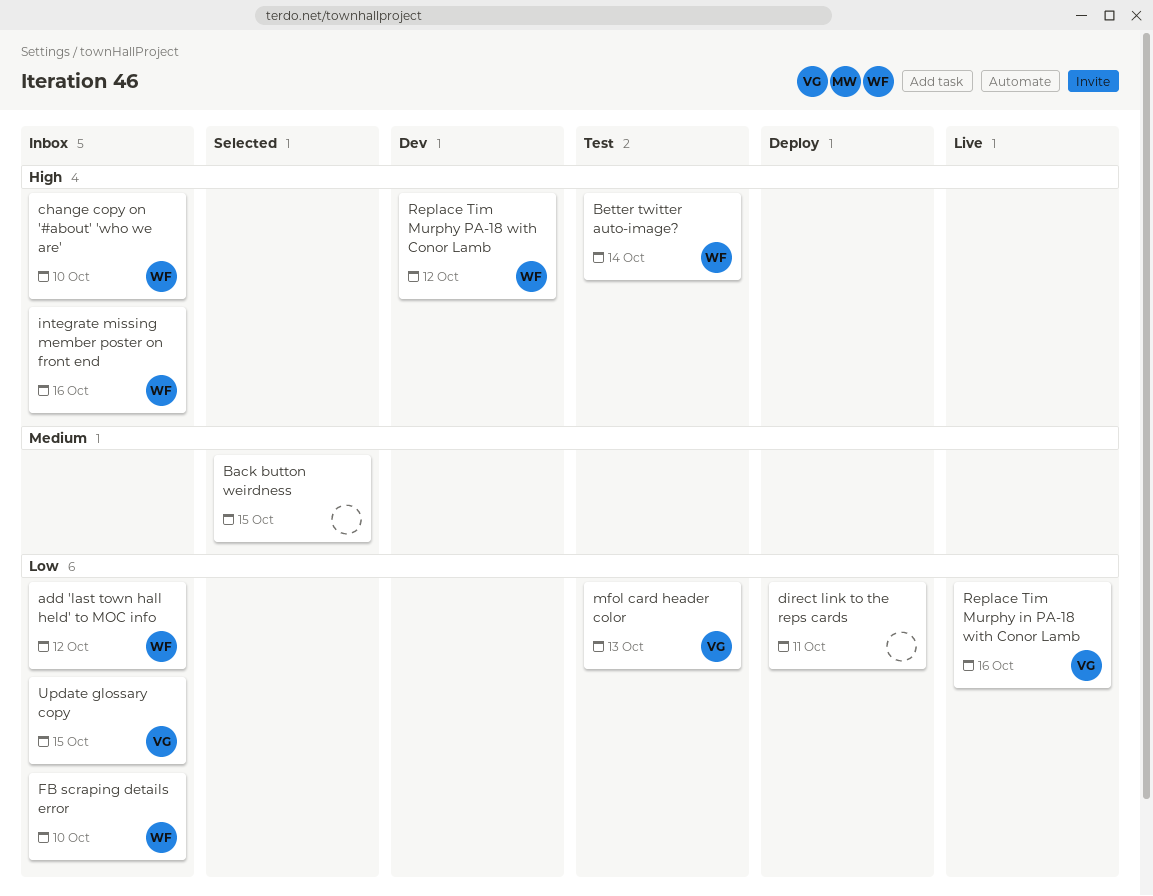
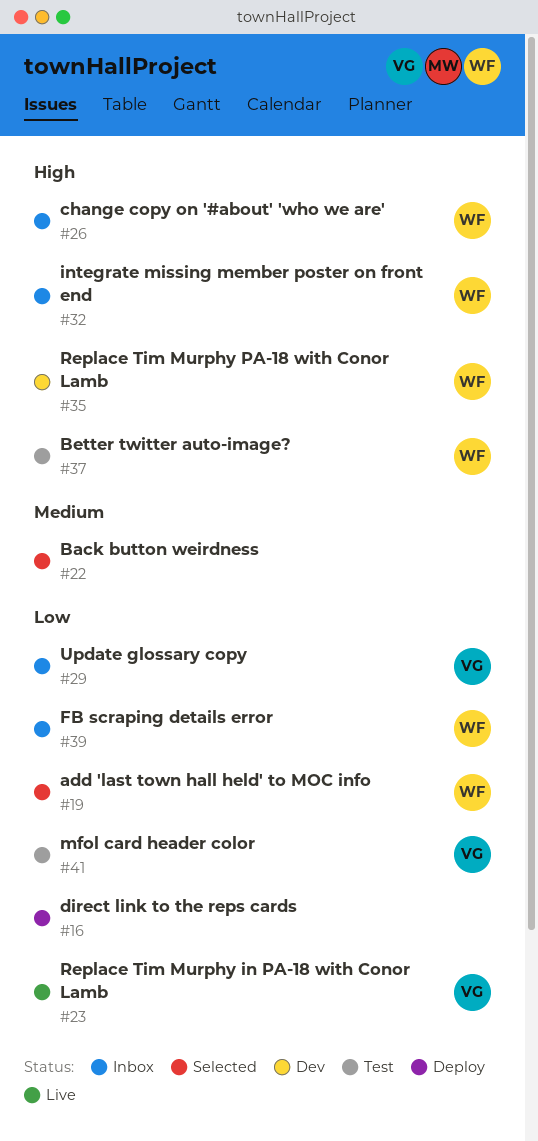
add 'last town hall held' to MOC info, status: Inbox -> Selected

